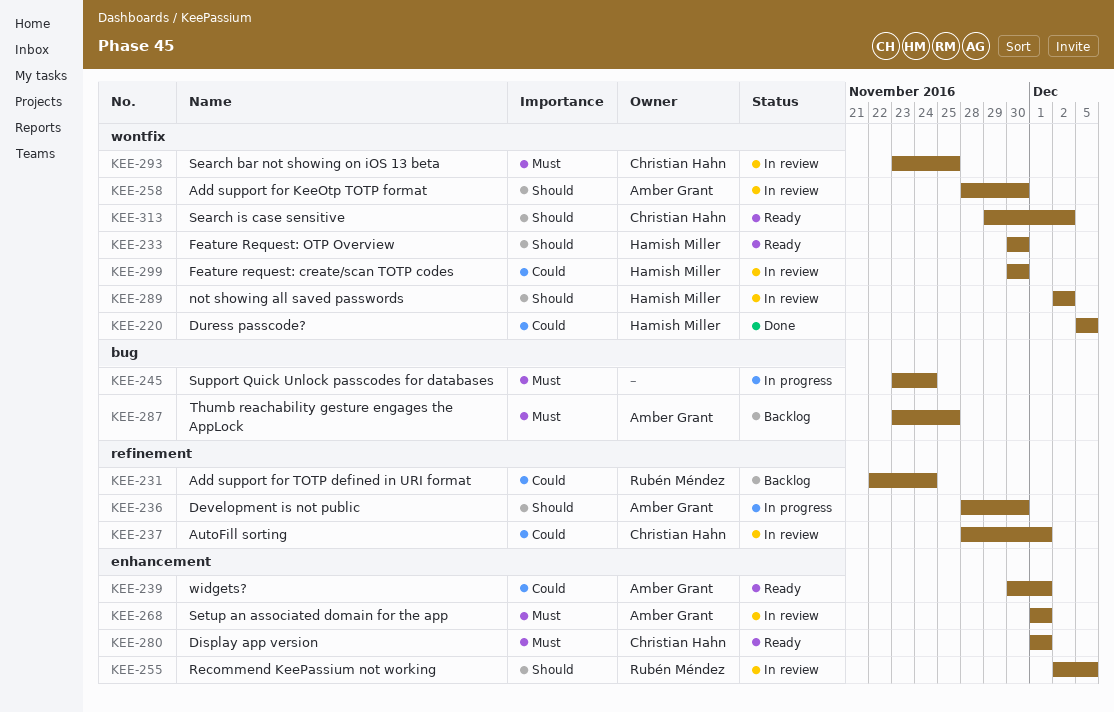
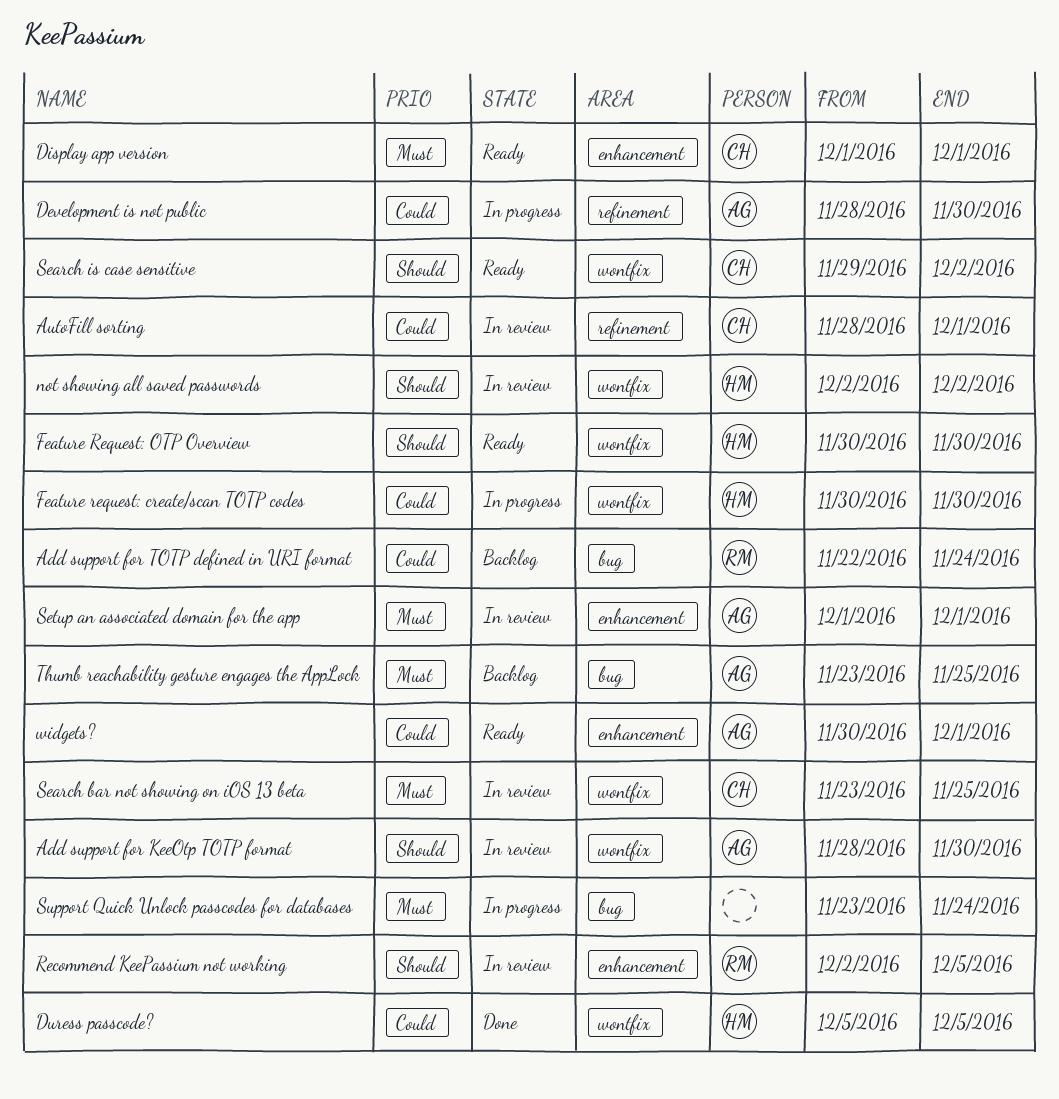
Add support for TOTP defined in URI format, label: refinement -> bug
Development is not public, priority: Should -> Could
Feature request: create/scan TOTP codes, status: In review -> In progress

